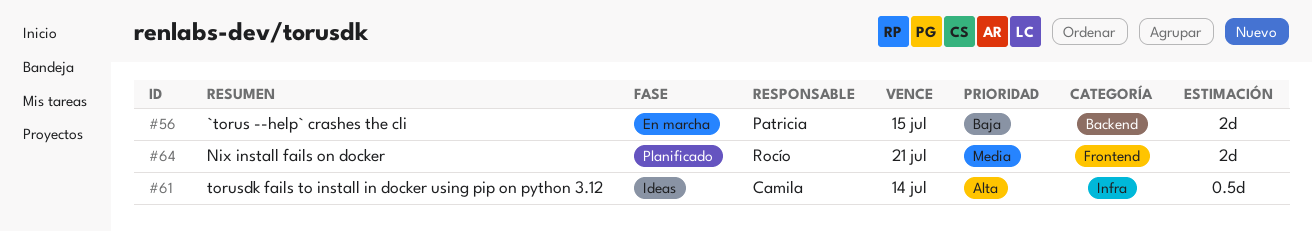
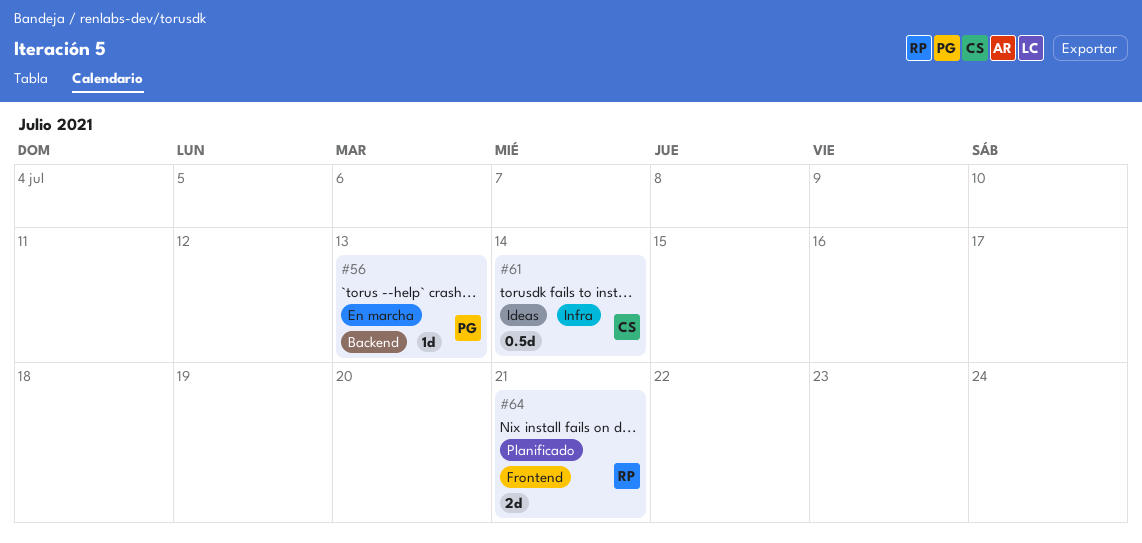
#56, estimate: 2d -> 1d
#56, due: Jul 15 -> Jul 13

